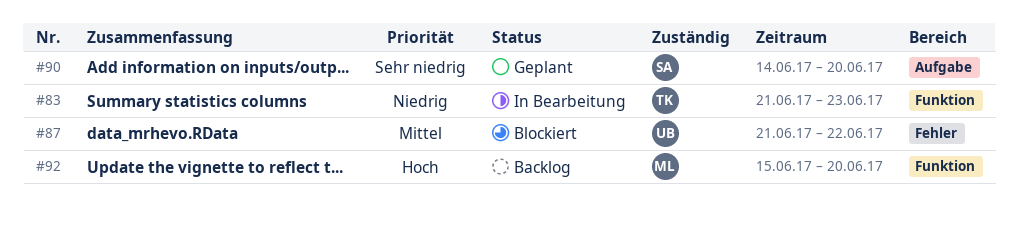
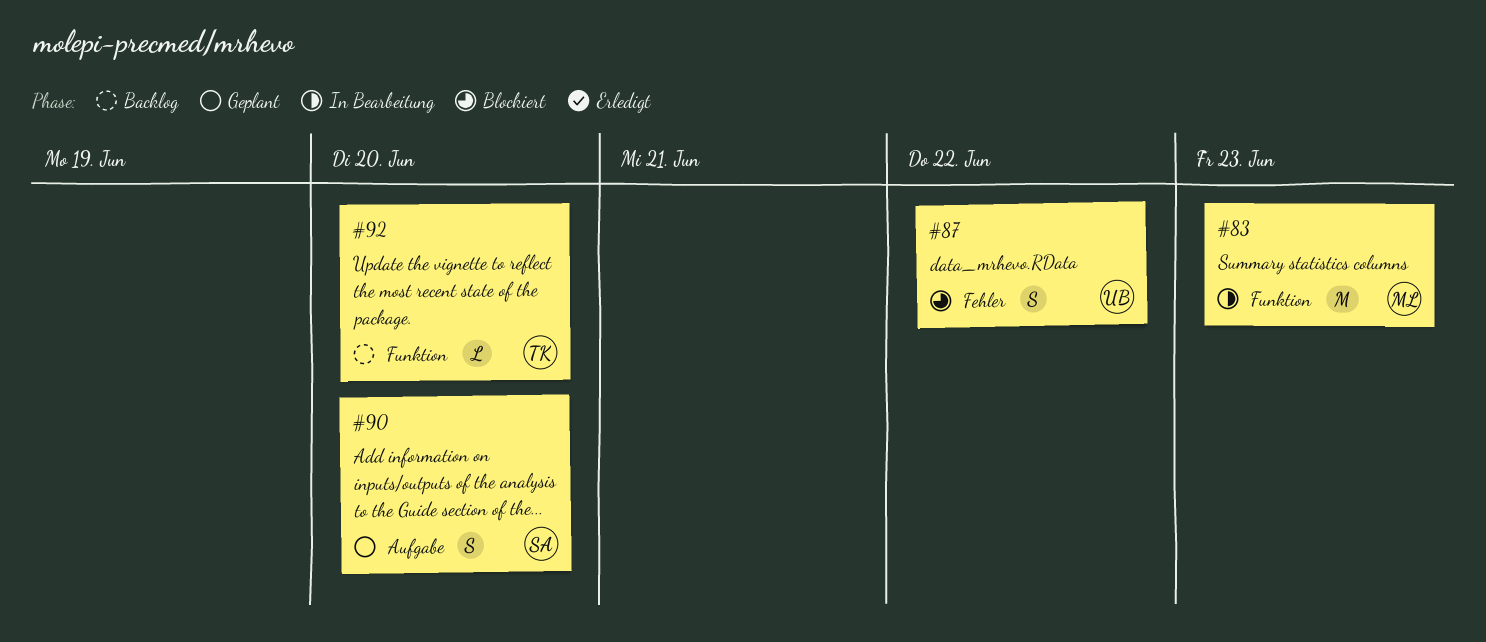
#83, owner: TK -> ML
#92, owner: ML -> TK

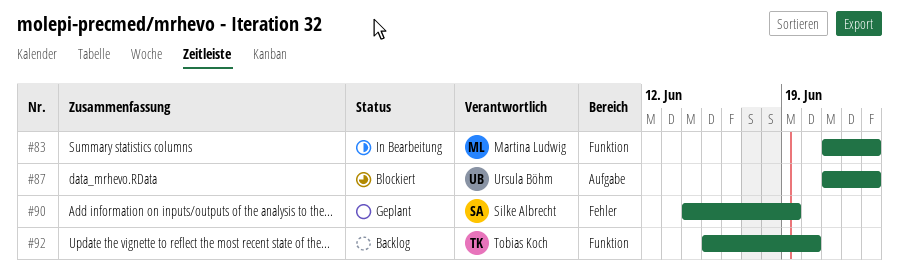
#87, label: Fehler -> Aufgabe
#87, due: Jun 22 -> Jun 23
#90, label: Aufgabe -> Fehler
#90, due: Jun 20 -> Jun 19

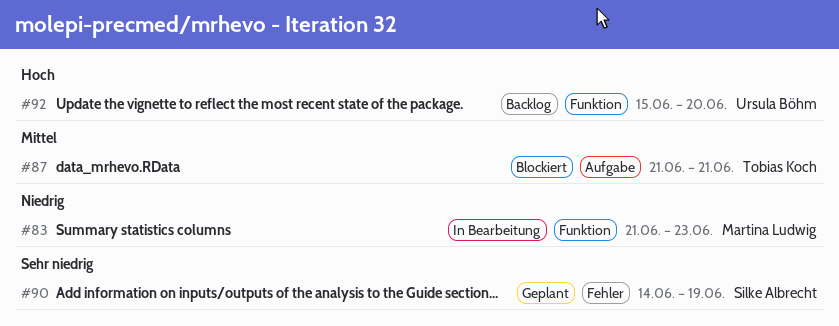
#87, owner: Ursula Böhm -> Tobias Koch
#87, due: Jun 23 -> Jun 21
#92, owner: Tobias Koch -> Ursula Böhm

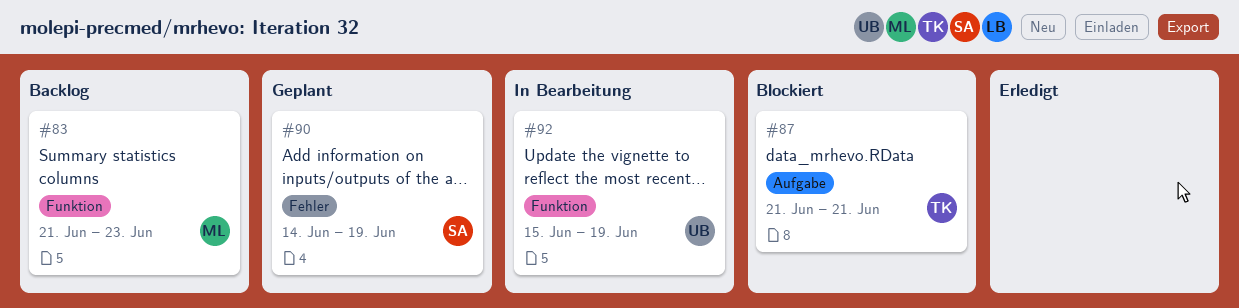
#83, status: In Bearbeitung -> Backlog
#92, status: Backlog -> In Bearbeitung
#92, due: Jun 20 -> Jun 19

